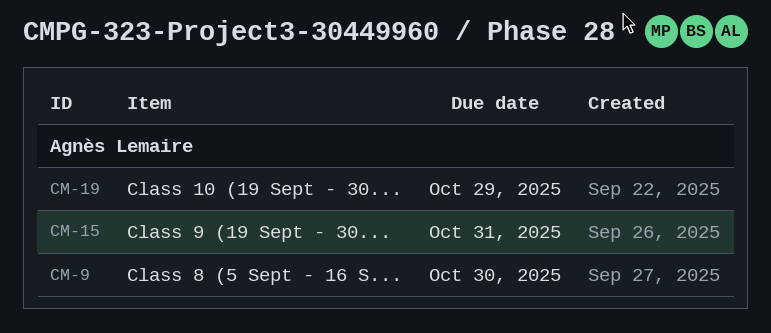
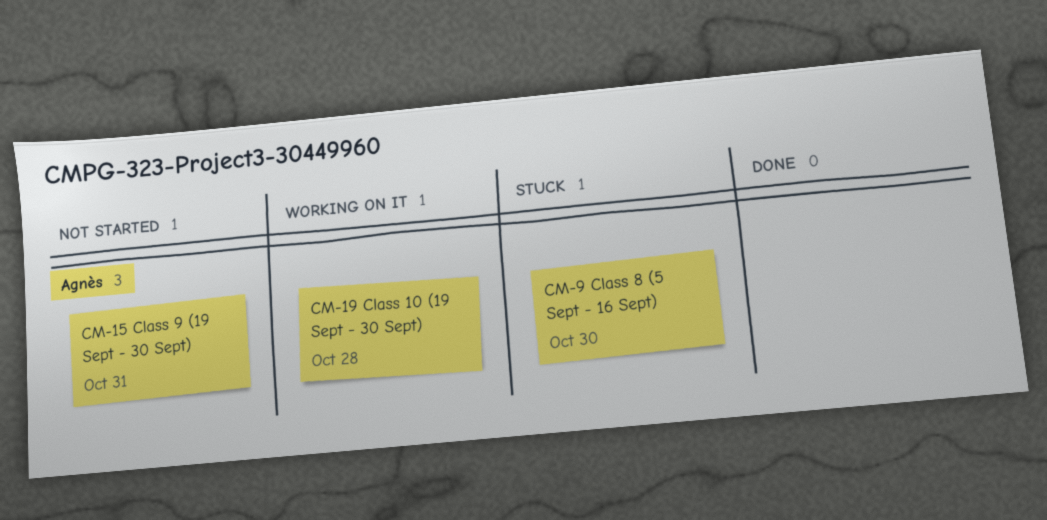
CM-19, due: Oct 29 -> Oct 28

